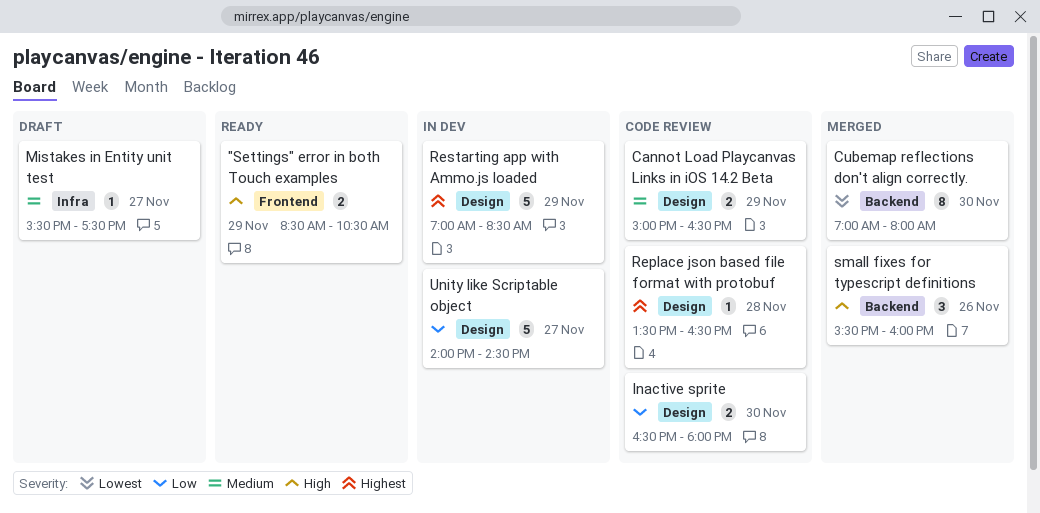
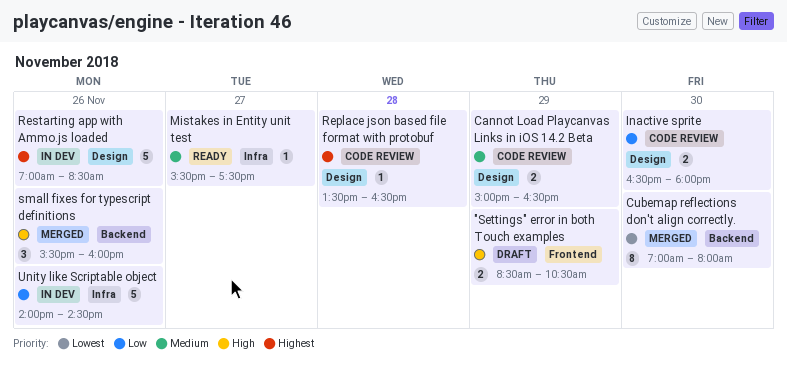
"Settings" error in both Touch examples, status: Ready -> Draft
Mistakes in Entity unit test, status: Draft -> Ready
Restarting app with Ammo.js loaded, day: Nov 29 -> Nov 26
Unity like Scriptable object, label: Design -> Infra
Unity like Scriptable object, day: Nov 27 -> Nov 26

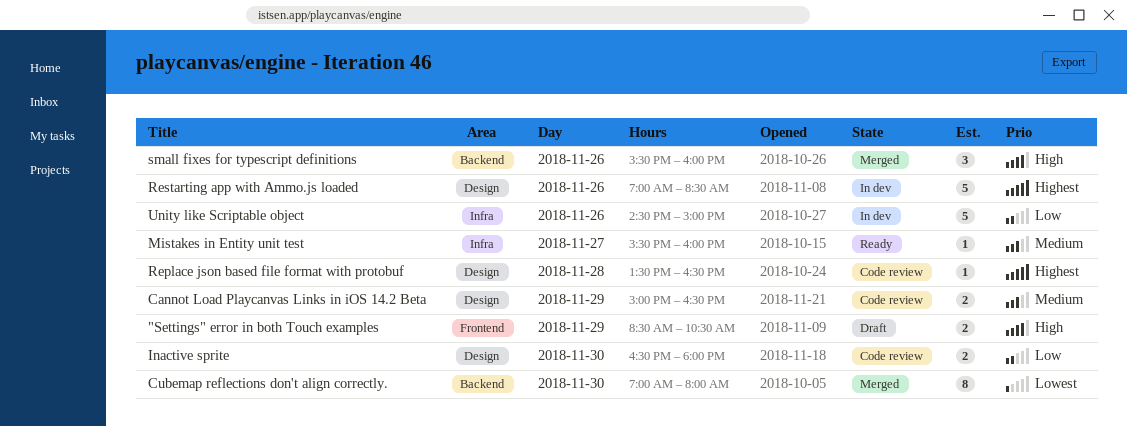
Mistakes in Entity unit test, ends: 17:30 -> 16:00
Unity like Scriptable object, begins: 14:00 -> 14:30
Unity like Scriptable object, ends: 14:30 -> 15:00

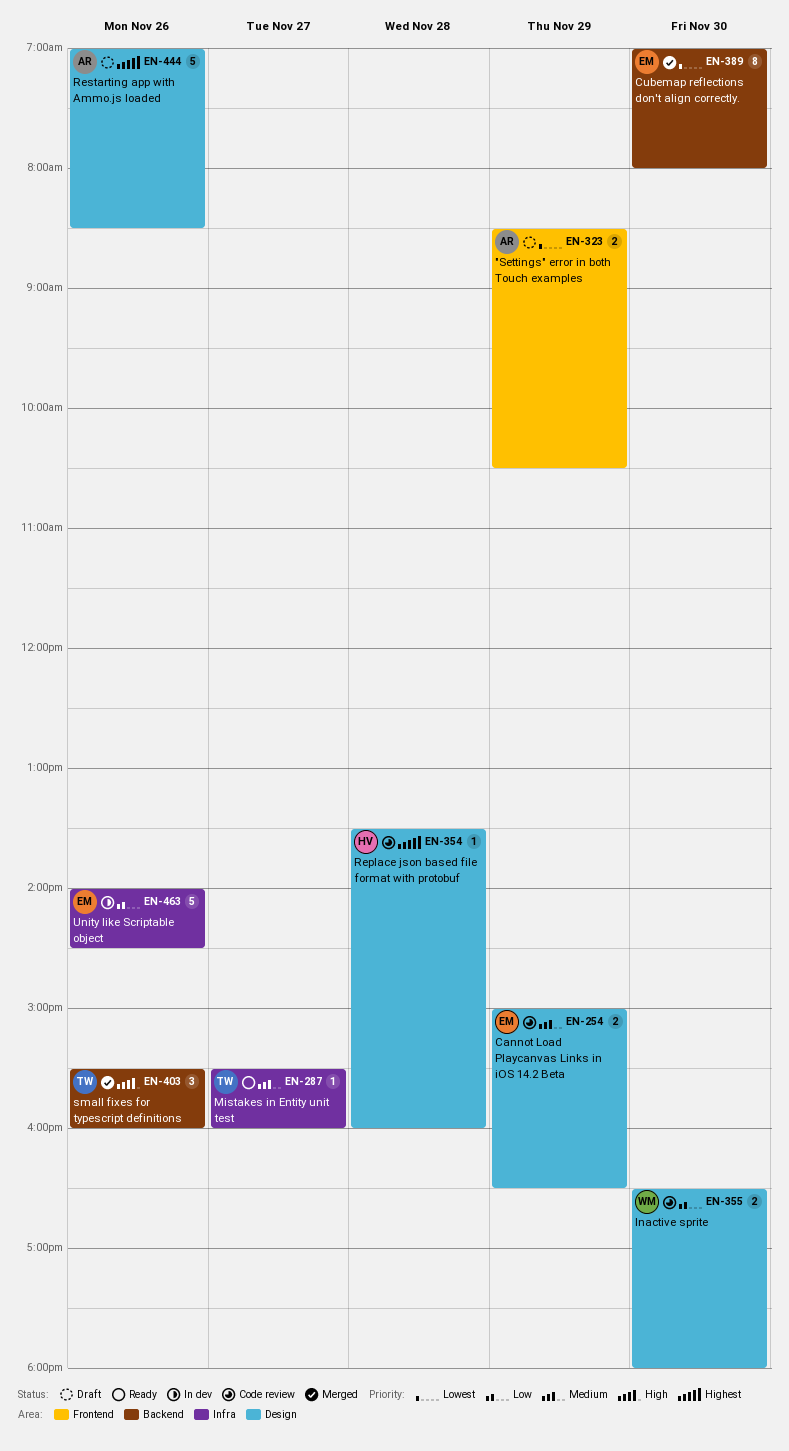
"Settings" error in both Touch examples, priority: High -> Lowest
Replace json based file format with protobuf, ends: 16:30 -> 16:00
Restarting app with Ammo.js loaded, status: In dev -> Draft
Unity like Scriptable object, begins: 14:30 -> 14:00
Unity like Scriptable object, ends: 15:00 -> 14:30

